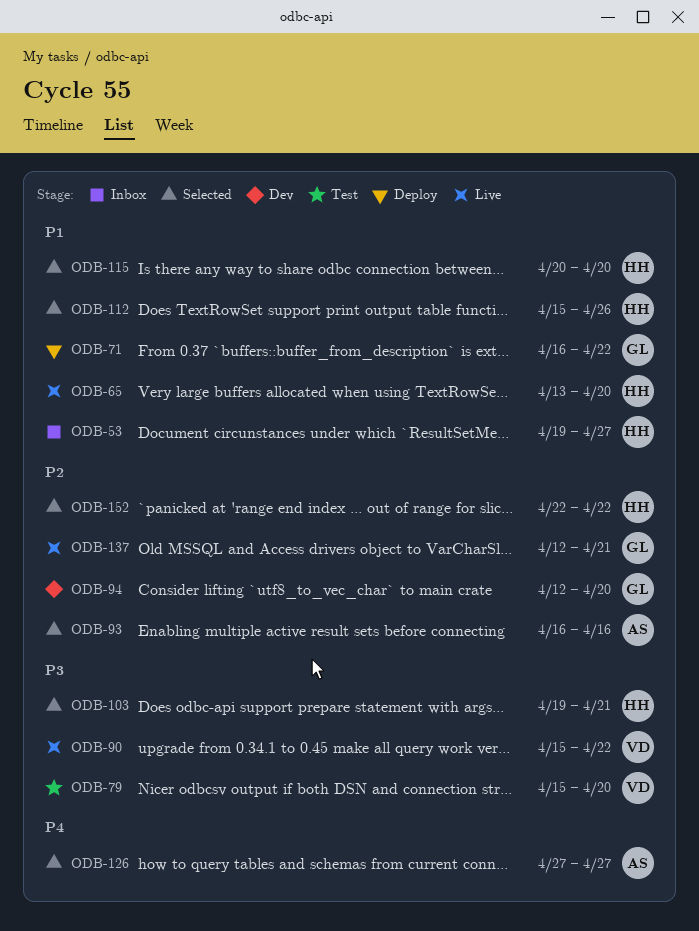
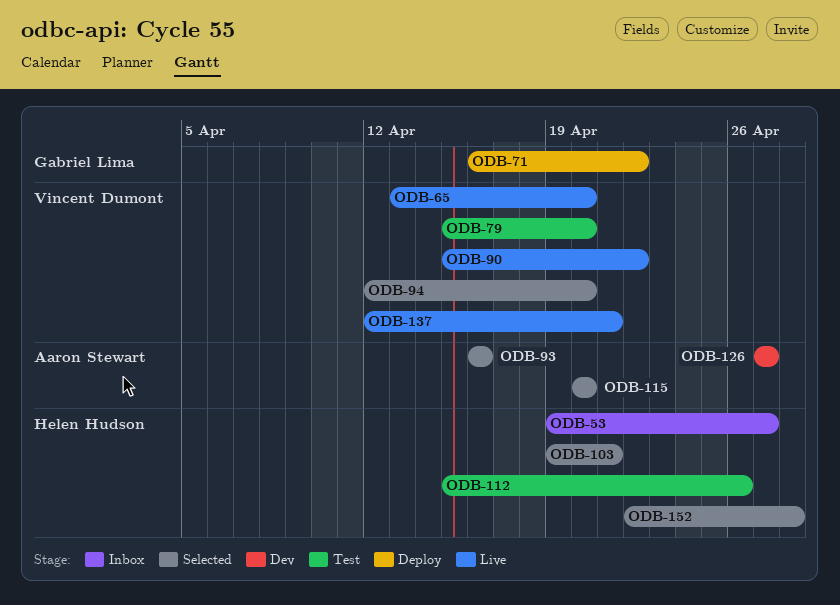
ODB-65, owner: Helen Hudson -> Vincent Dumont
ODB-94, status: Dev -> Selected
ODB-94, owner: Gabriel Lima -> Vincent Dumont
ODB-112, status: Selected -> Test
ODB-115, owner: Helen Hudson -> Aaron Stewart
ODB-126, status: Selected -> Dev
ODB-137, owner: Gabriel Lima -> Vincent Dumont
ODB-152, due: Apr 22 -> Apr 28

